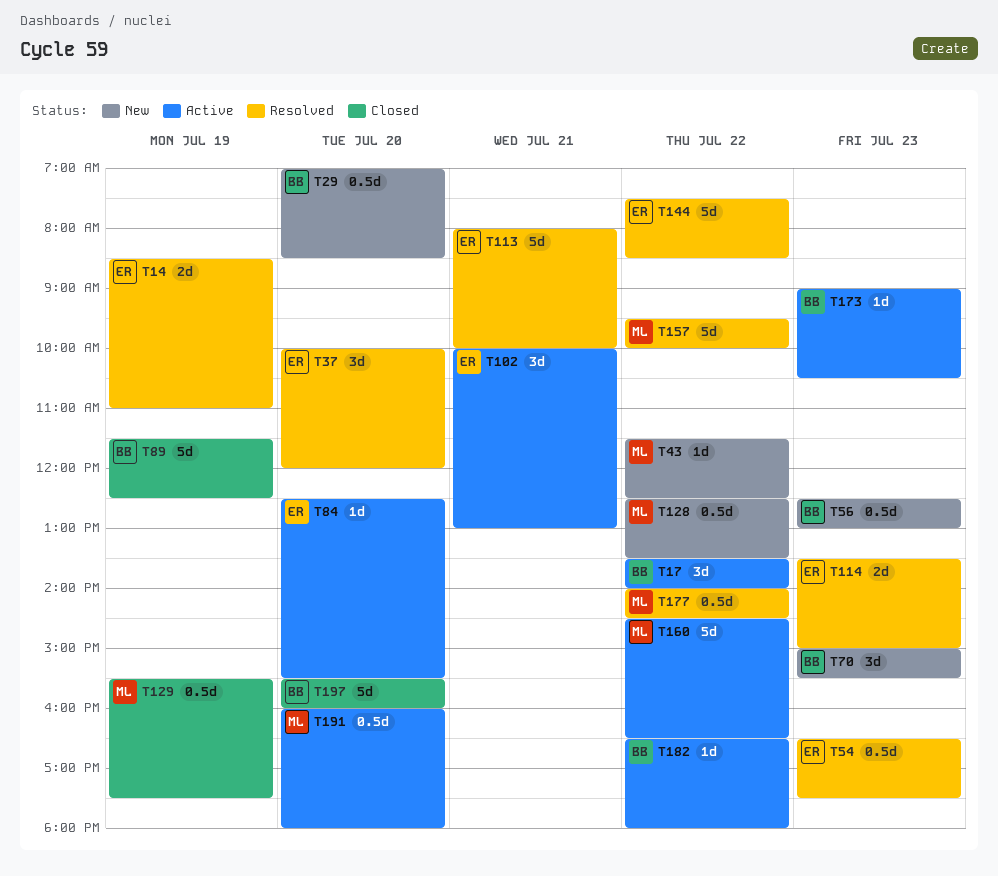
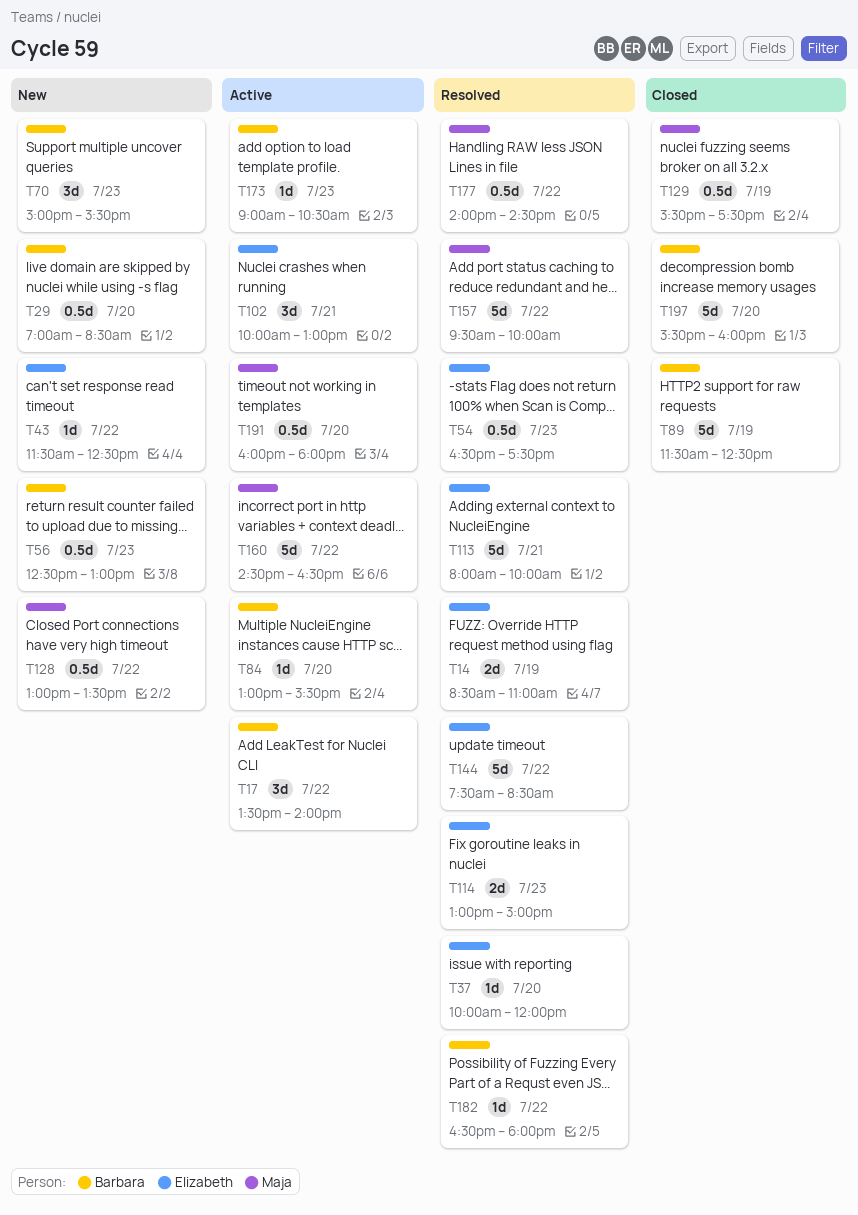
T37, estimate: 3d -> 1d
T43, owner: Maja -> Elizabeth
T84, owner: Elizabeth -> Barbara
T84, begins: 12:30 -> 13:00
T114, begins: 13:30 -> 13:00
T128, begins: 12:30 -> 13:00
T182, status: Active -> Resolved

